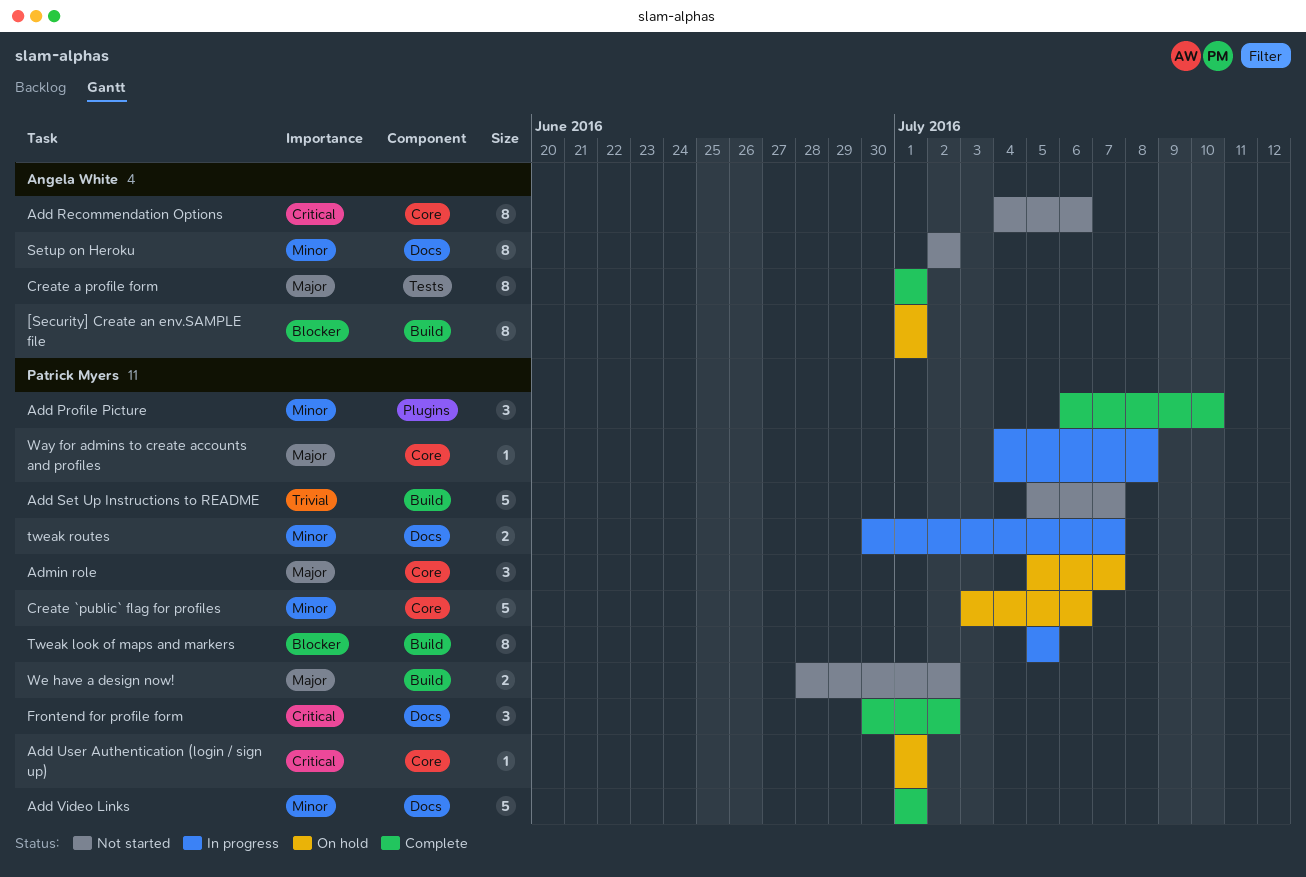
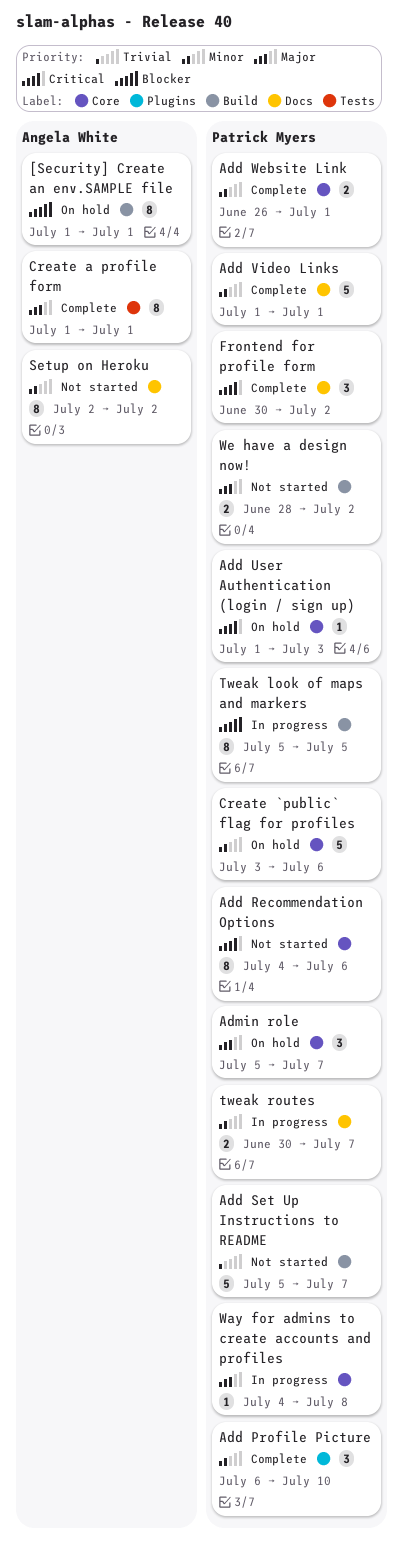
Add Recommendation Options, owner: Angela White -> Patrick Myers
Add User Authentication (login / sign up), due: Jul 1 -> Jul 3
Add Website Link: none -> present

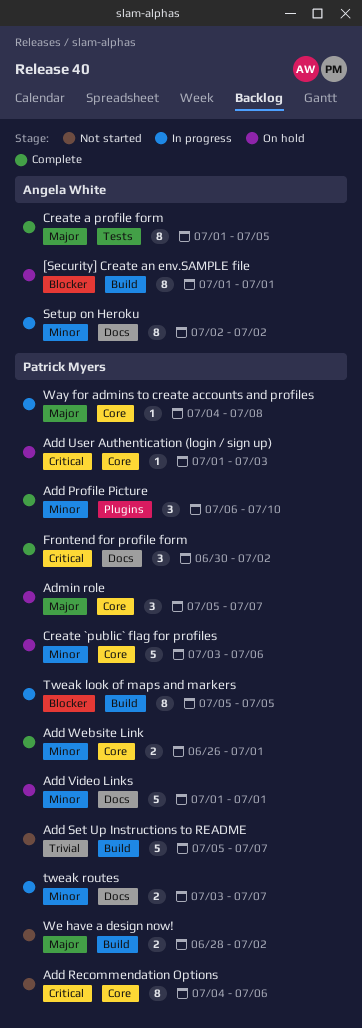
Add Video Links, status: Complete -> On hold
Create a profile form, due: Jul 1 -> Jul 5
Setup on Heroku, status: Not started -> In progress
tweak routes, start: Jun 30 -> Jul 3

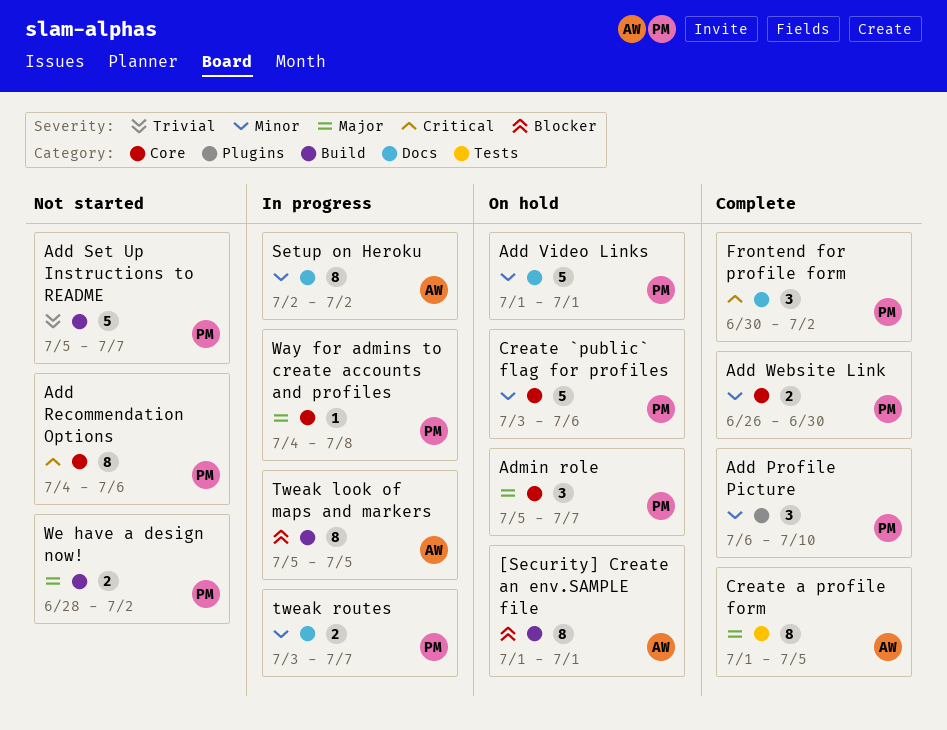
Add User Authentication (login / sign up): present -> none
Add Website Link, due: Jul 1 -> Jun 30
Tweak look of maps and markers, owner: Patrick Myers -> Angela White

